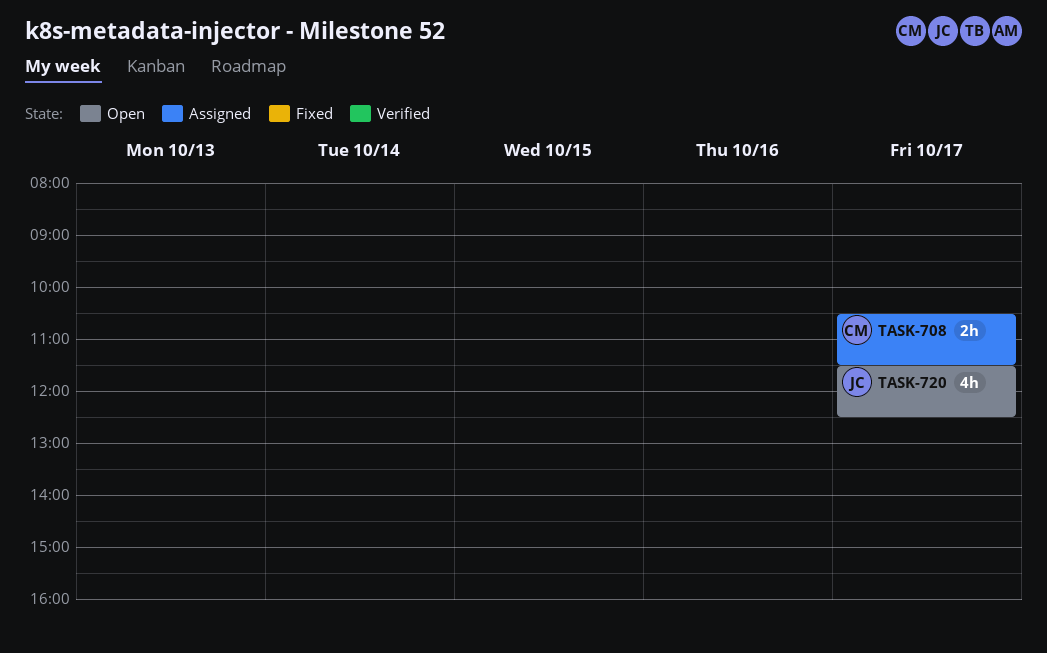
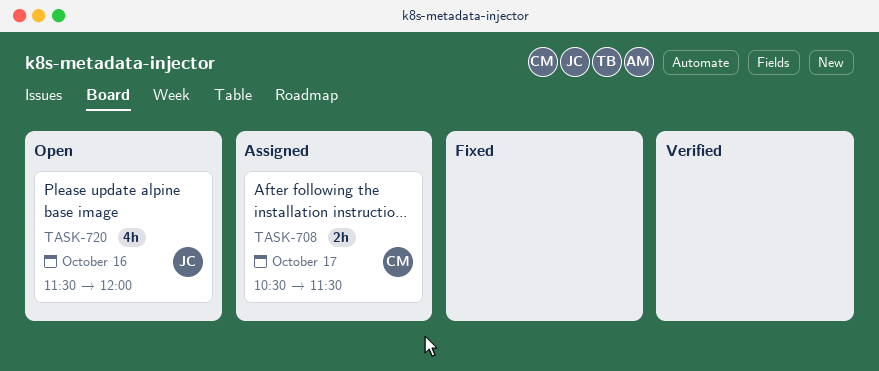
TASK-720, day: Oct 17 -> Oct 16
TASK-720, ends: 12:30 -> 12:00

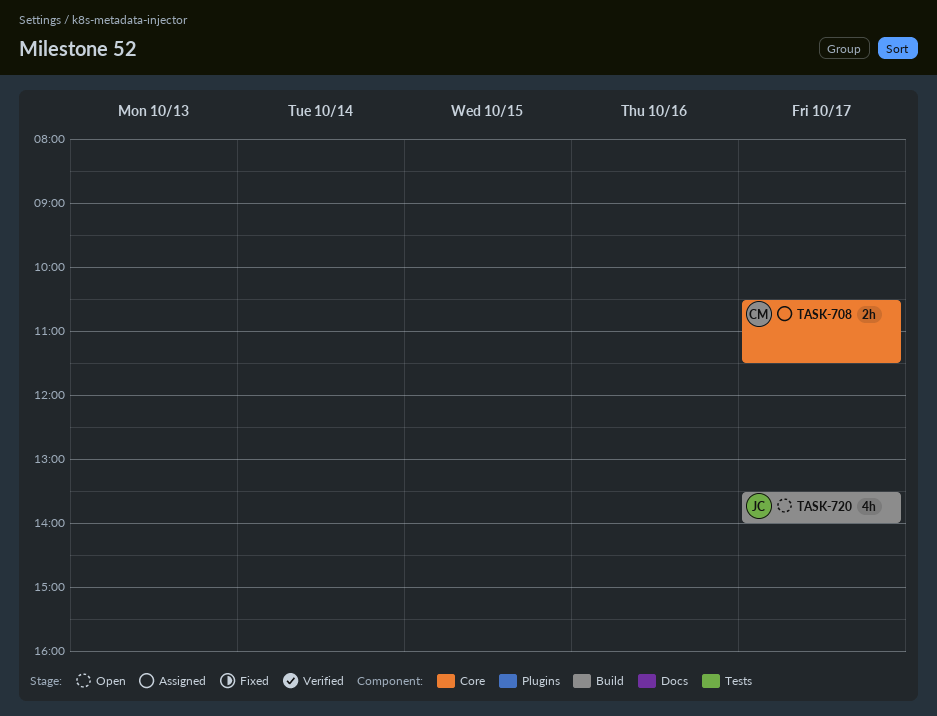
TASK-720, day: Oct 16 -> Oct 17
TASK-720, begins: 11:30 -> 13:30
TASK-720, ends: 12:00 -> 14:00

